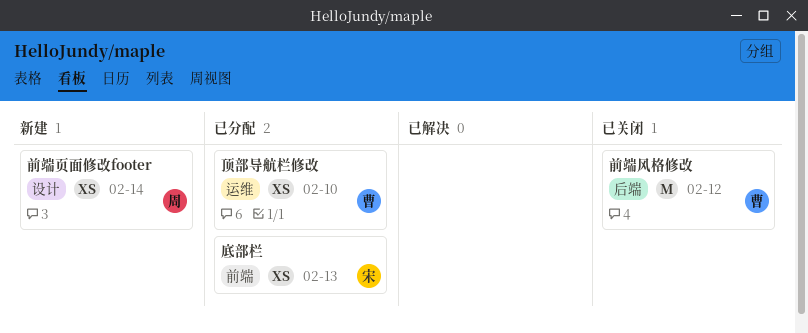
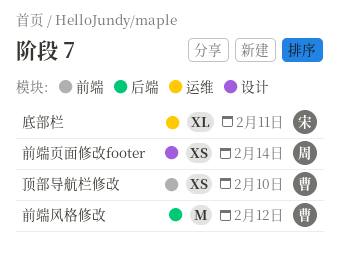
底部栏, label: 前端 -> 运维
底部栏, estimate: XS -> XL
底部栏, due: Feb 13 -> Feb 11
顶部导航栏修改, label: 运维 -> 前端

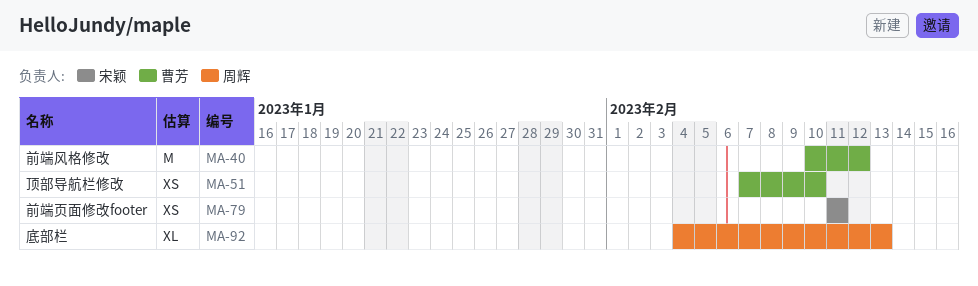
前端页面修改footer, owner: 周辉 -> 宋颖
前端页面修改footer, due: Feb 14 -> Feb 11
底部栏, owner: 宋颖 -> 周辉
底部栏, due: Feb 11 -> Feb 13

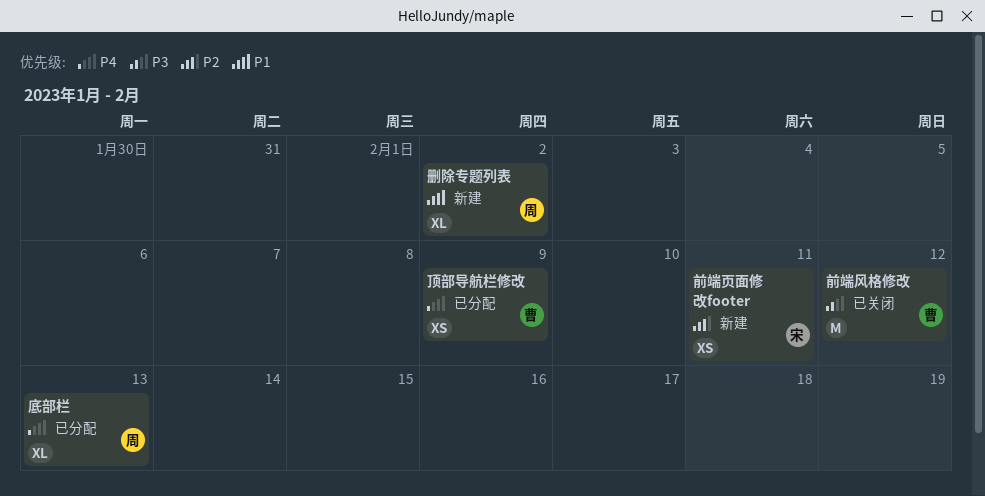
删除专题列表: none -> present
顶部导航栏修改, due: Feb 10 -> Feb 9

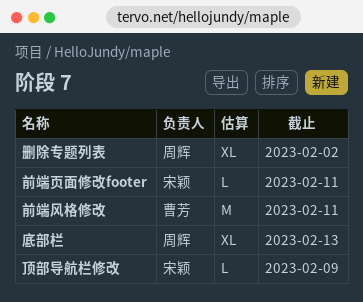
前端页面修改footer, estimate: XS -> L
前端风格修改, due: Feb 12 -> Feb 11
顶部导航栏修改, owner: 曹芳 -> 宋颖
顶部导航栏修改, estimate: XS -> L

